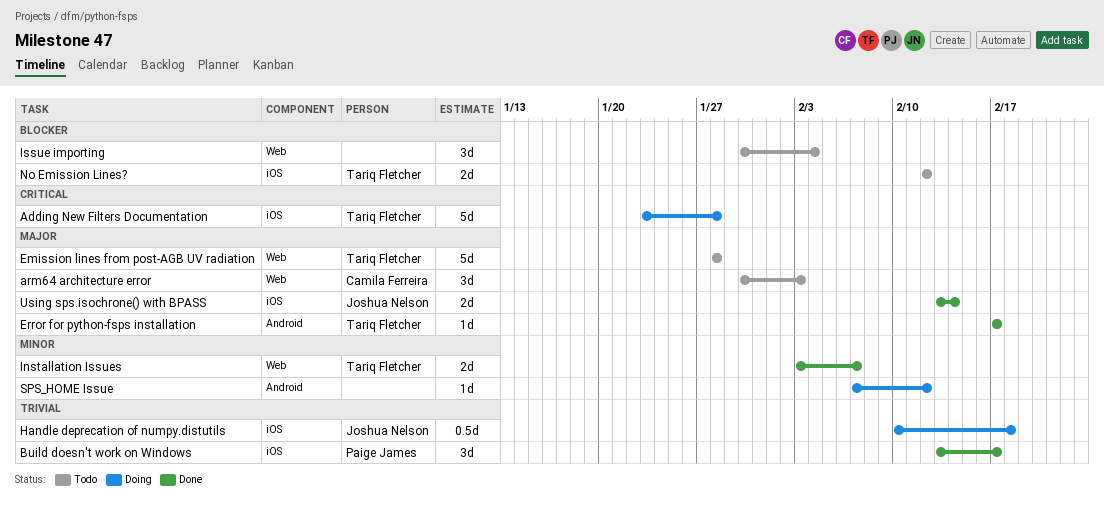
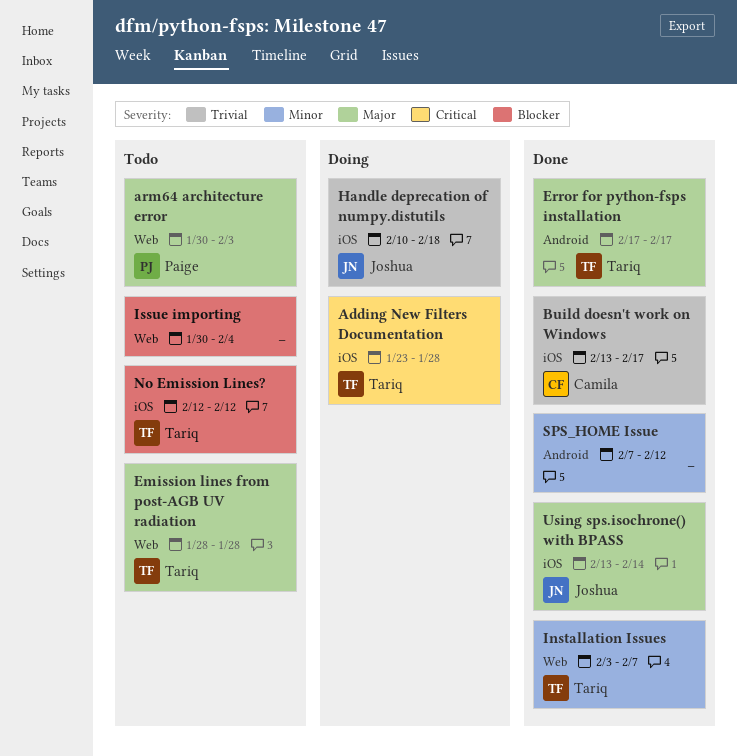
arm64 architecture error, owner: Camila Ferreira -> Paige James
Build doesn't work on Windows, owner: Paige James -> Camila Ferreira
SPS_HOME Issue, status: Doing -> Done

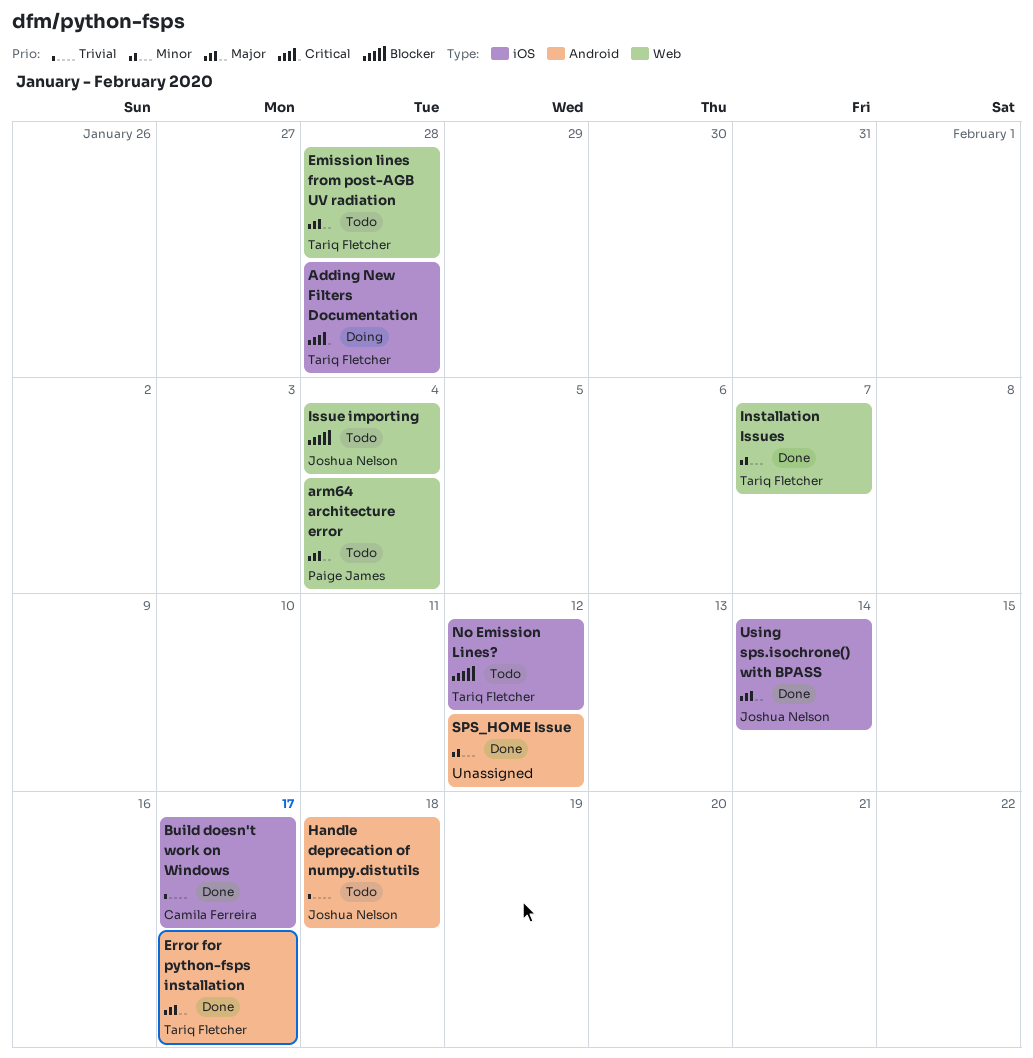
arm64 architecture error, due: Feb 3 -> Feb 4
Handle deprecation of numpy.distutils, status: Doing -> Todo
Handle deprecation of numpy.distutils, label: iOS -> Android
Issue importing, owner: none -> Joshua Nelson

